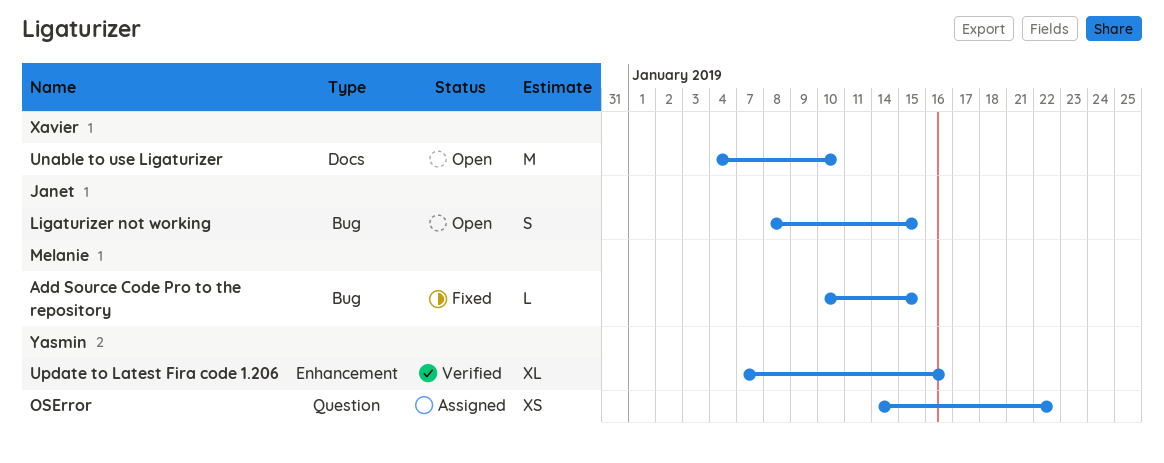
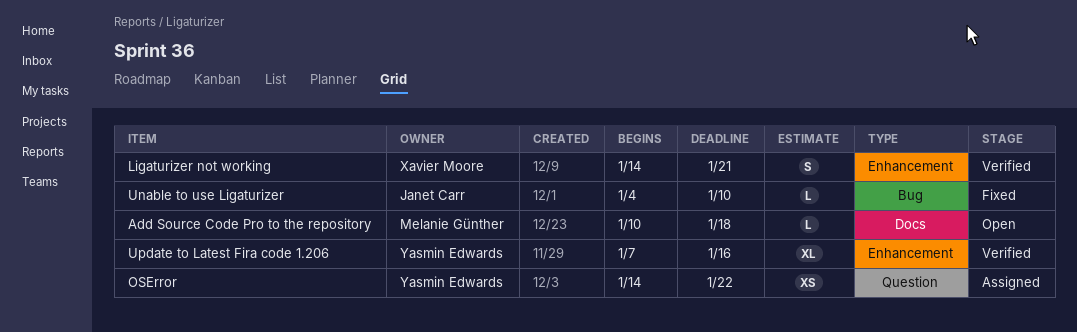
Add Source Code Pro to the repository, status: Fixed -> Open
Add Source Code Pro to the repository, label: Bug -> Docs
Add Source Code Pro to the repository, due: Jan 15 -> Jan 18
Ligaturizer not working, status: Open -> Verified
Ligaturizer not working, owner: Janet Carr -> Xavier Moore
Ligaturizer not working, label: Bug -> Enhancement
Ligaturizer not working, start: Jan 8 -> Jan 14
Ligaturizer not working, due: Jan 15 -> Jan 21
Unable to use Ligaturizer, status: Open -> Fixed
Unable to use Ligaturizer, owner: Xavier Moore -> Janet Carr
Unable to use Ligaturizer, label: Docs -> Bug
Unable to use Ligaturizer, estimate: M -> L

